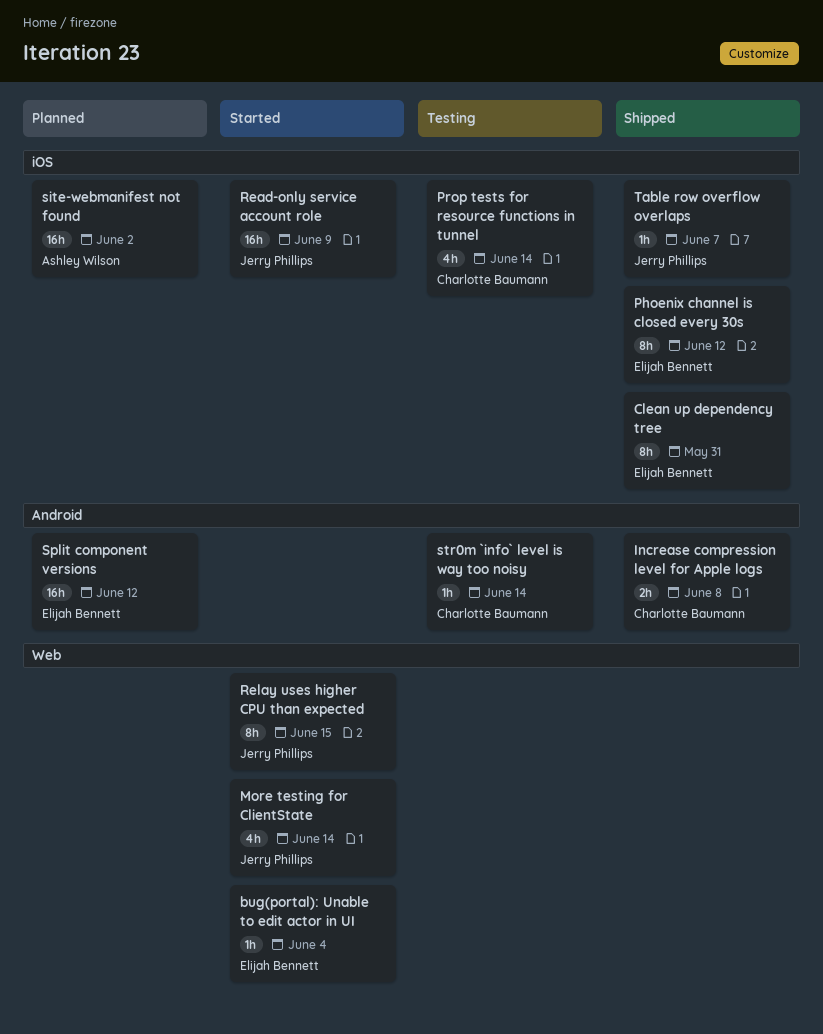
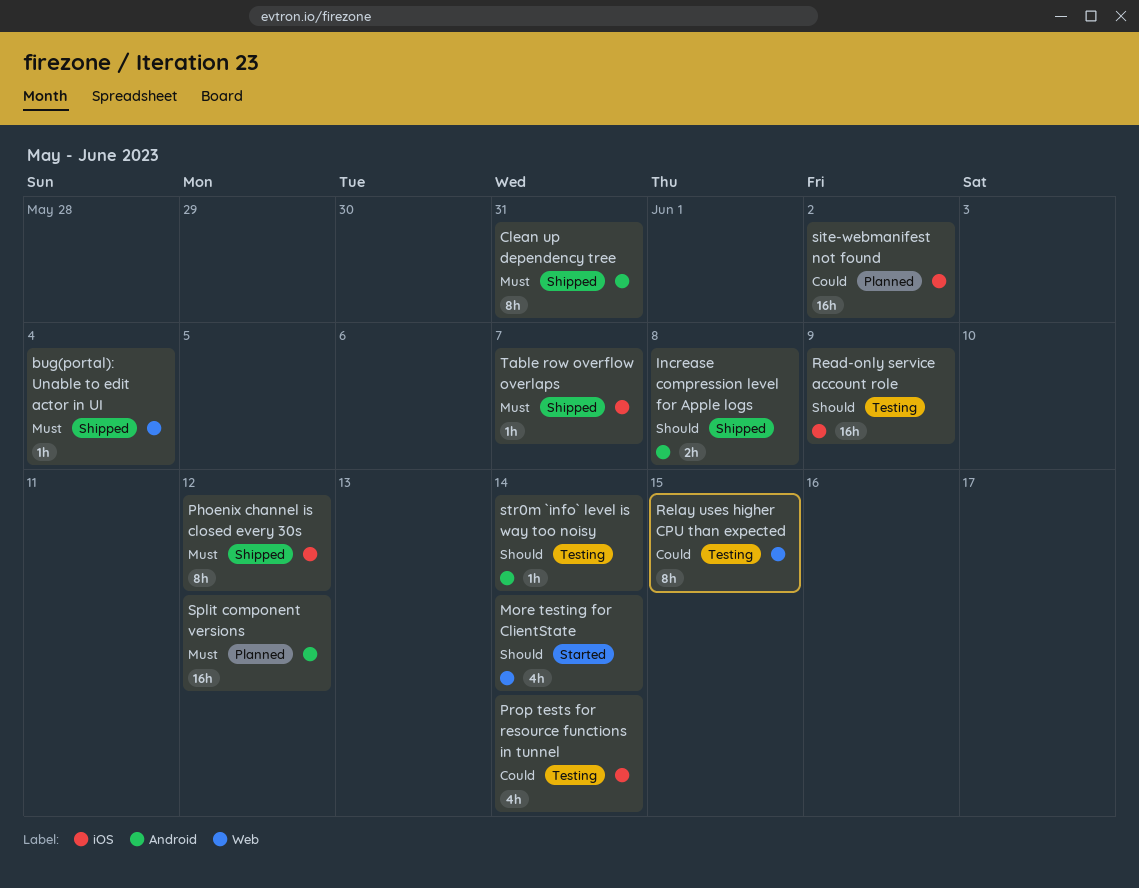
bug(portal): Unable to edit actor in UI, status: Started -> Shipped
Clean up dependency tree, label: iOS -> Android
Read-only service account role, status: Started -> Testing
Relay uses higher CPU than expected, status: Started -> Testing

